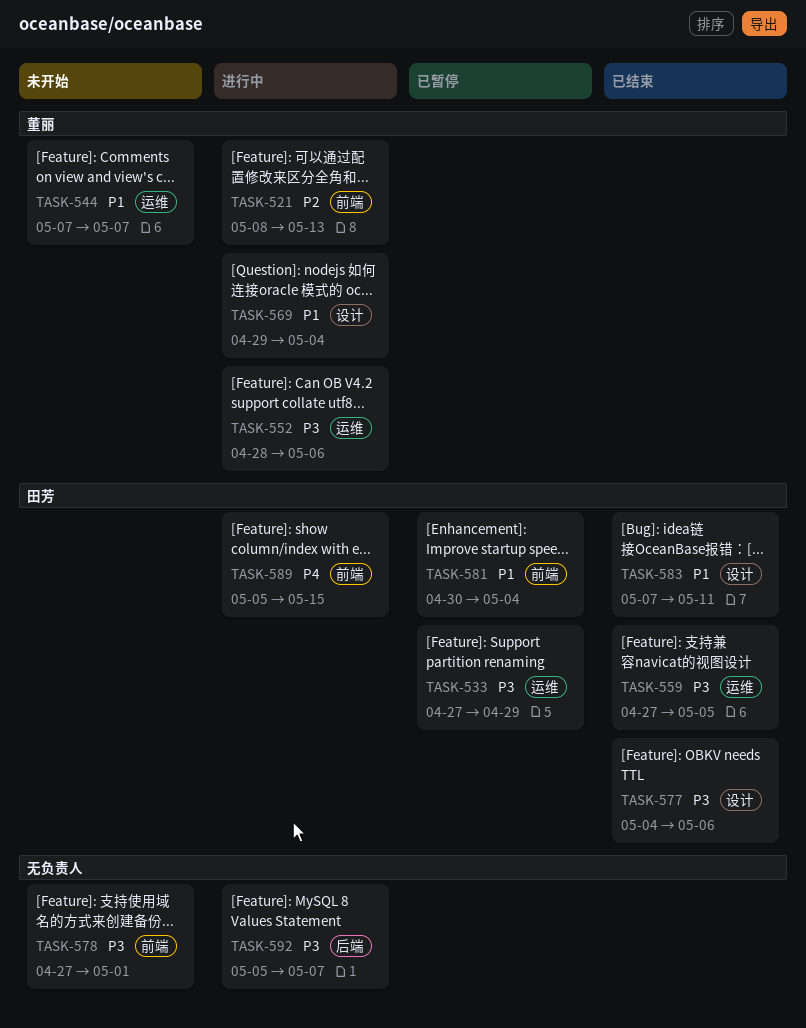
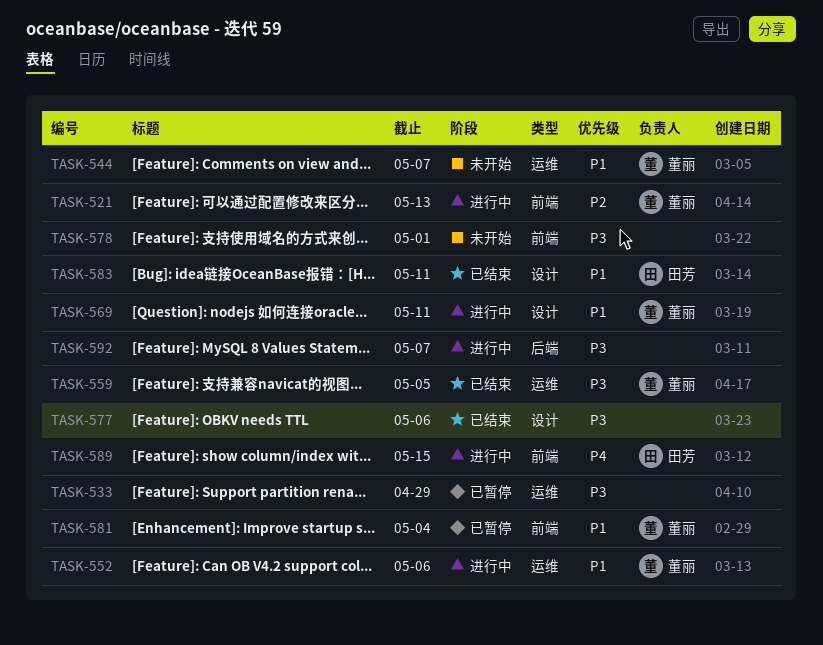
TASK-533, owner: 田芳 -> none
TASK-552, priority: P3 -> P1
TASK-559, owner: 田芳 -> 董丽
TASK-569, due: May 4 -> May 11
TASK-577, owner: 田芳 -> none
TASK-581, owner: 田芳 -> 董丽

